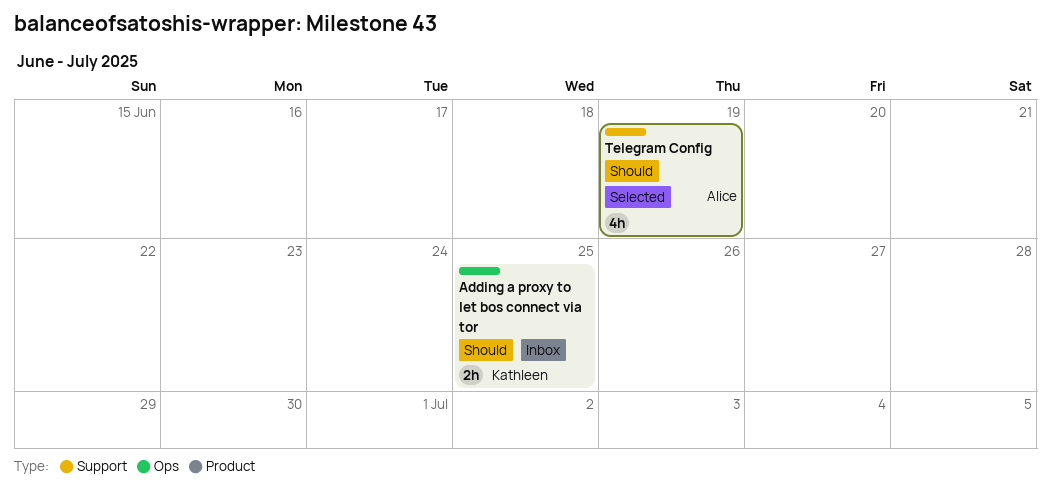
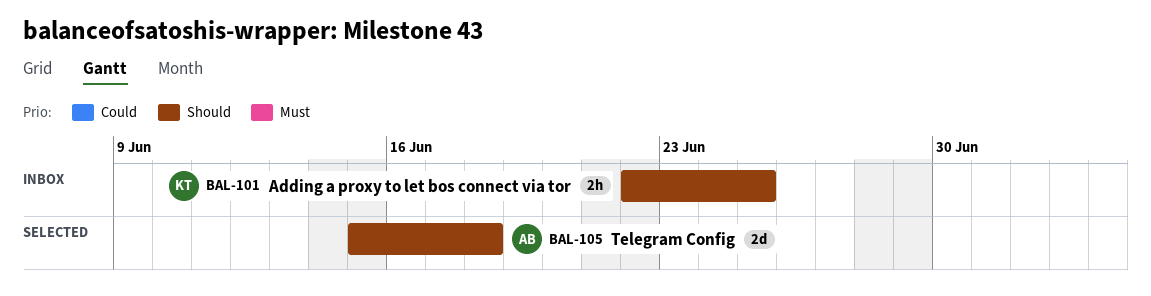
Telegram Config, estimate: 4h -> 2d
Telegram Config, due: Jun 19 -> Jun 18

